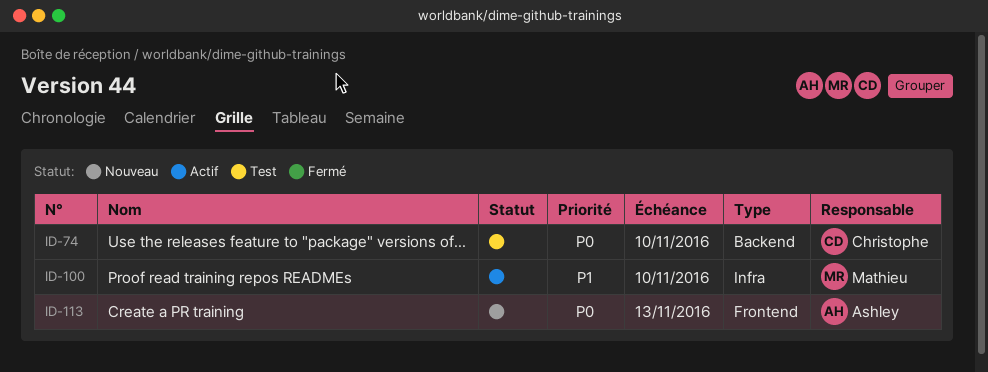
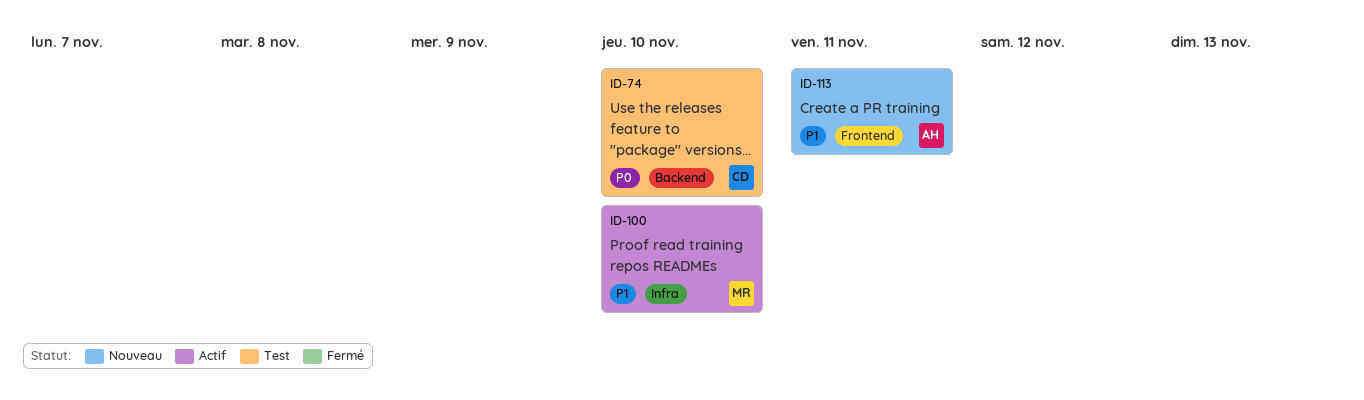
ID-113, priority: P0 -> P1
ID-113, due: Nov 13 -> Nov 11

